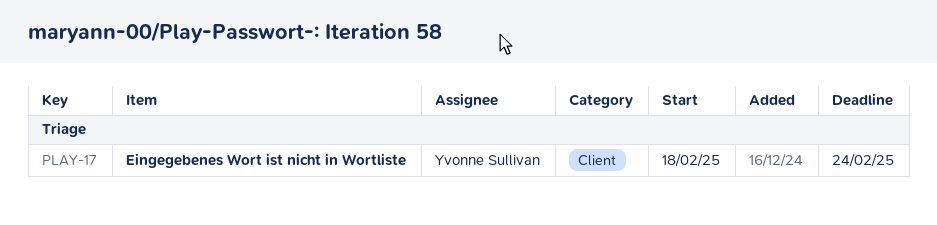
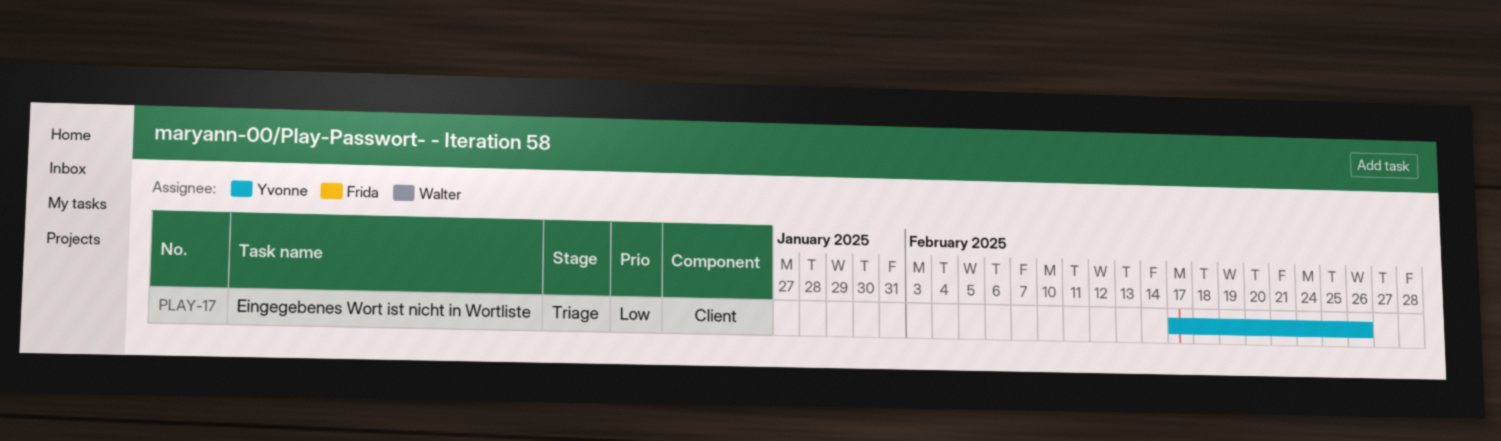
PLAY-17, start: Feb 18 -> Feb 17
PLAY-17, due: Feb 24 -> Feb 26

